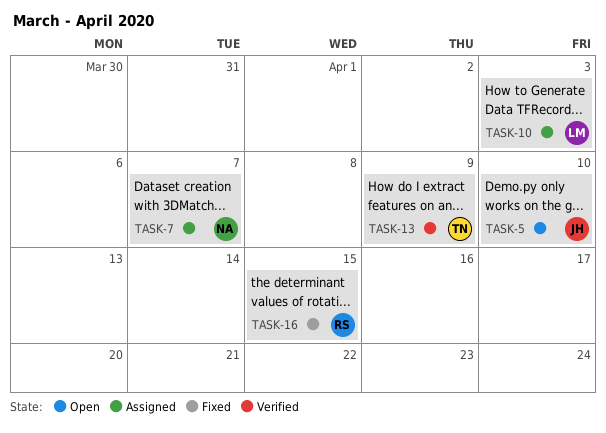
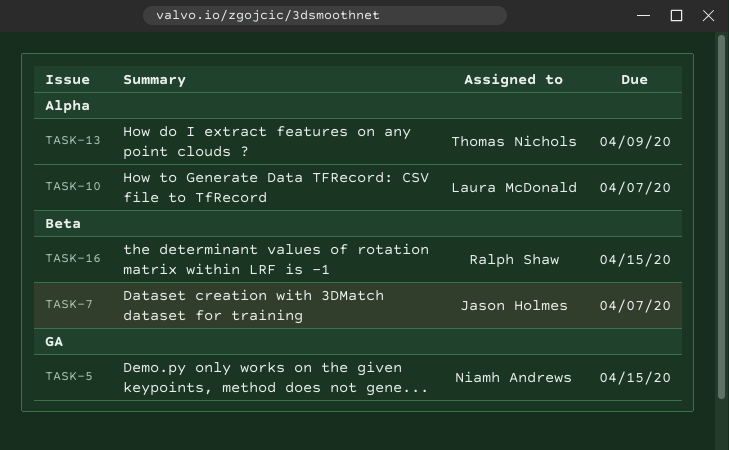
TASK-5, owner: Jason Holmes -> Niamh Andrews
TASK-5, due: Apr 10 -> Apr 15
TASK-7, owner: Niamh Andrews -> Jason Holmes
TASK-10, due: Apr 3 -> Apr 7

